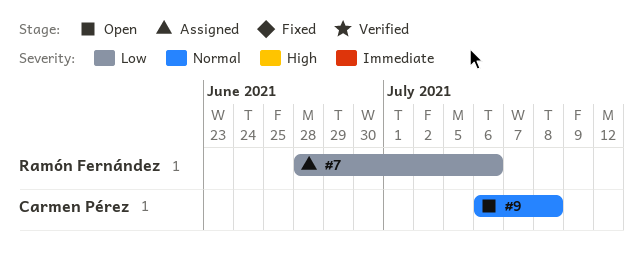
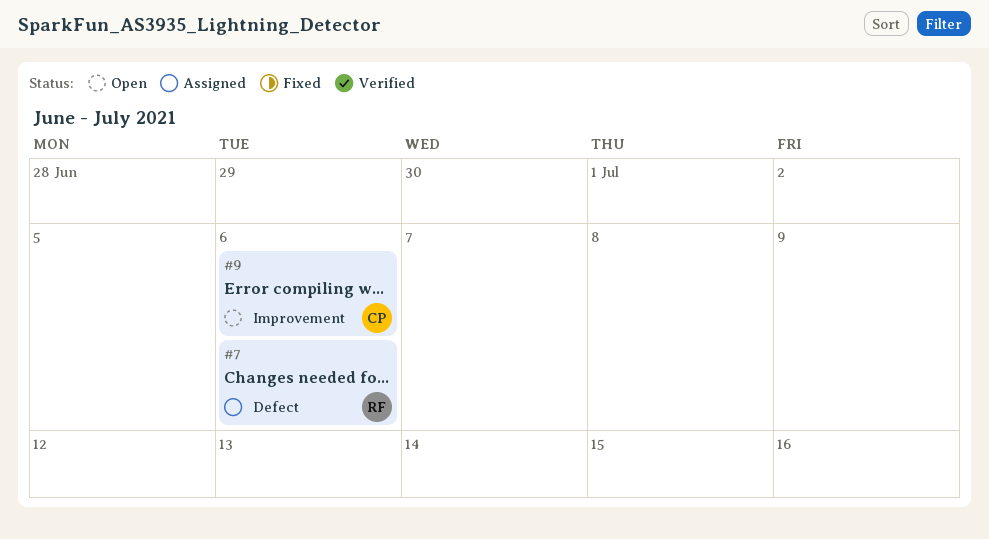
#9, due: Jul 8 -> Jul 6

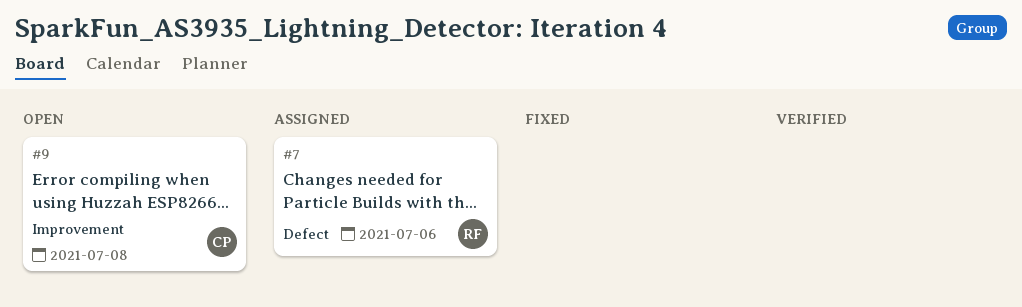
#9, due: Jul 6 -> Jul 8

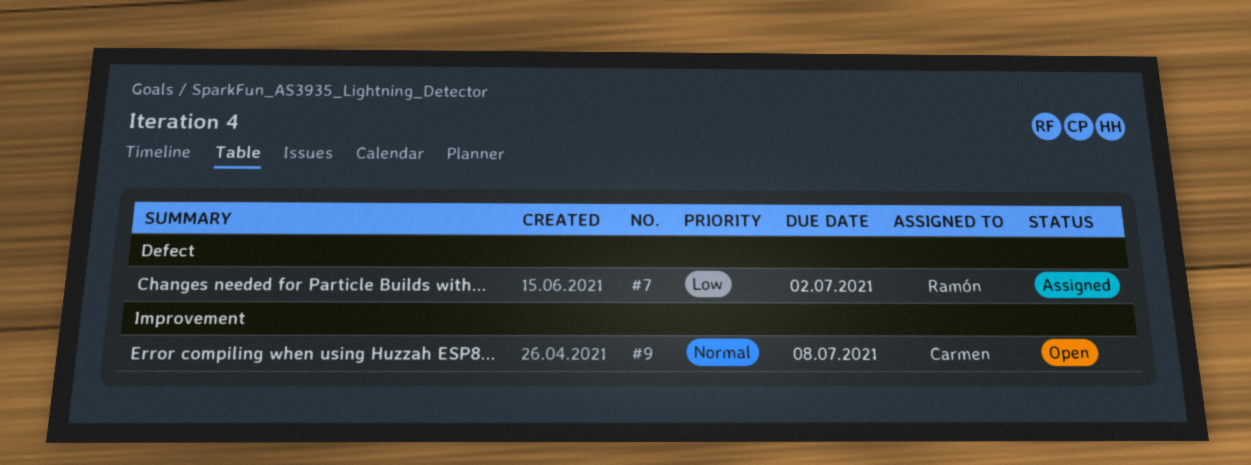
#7, due: Jul 6 -> Jul 2

